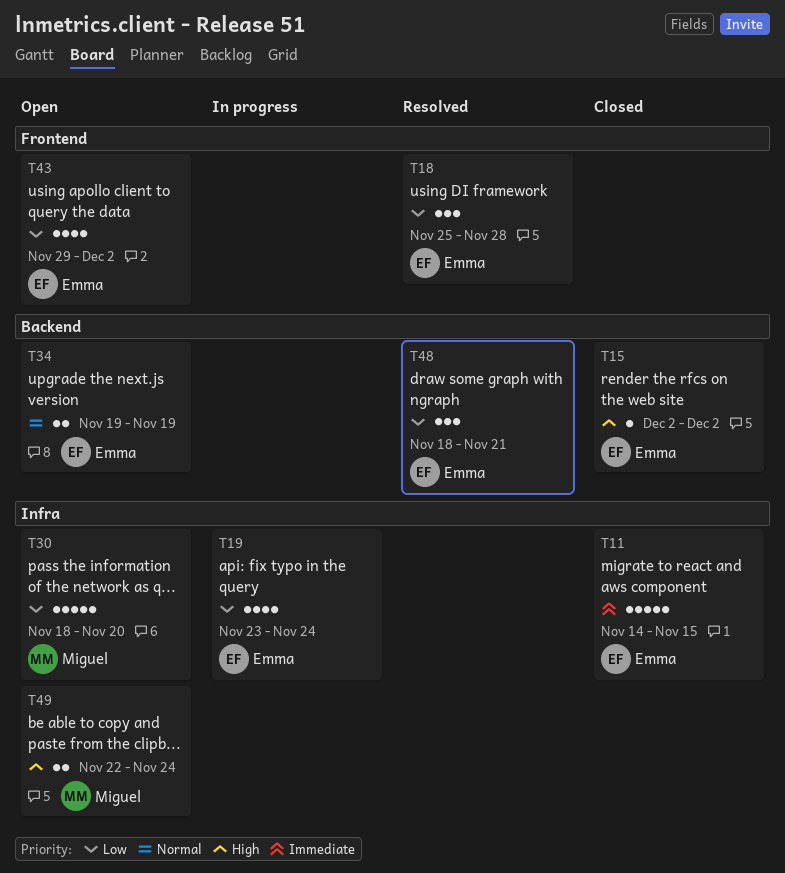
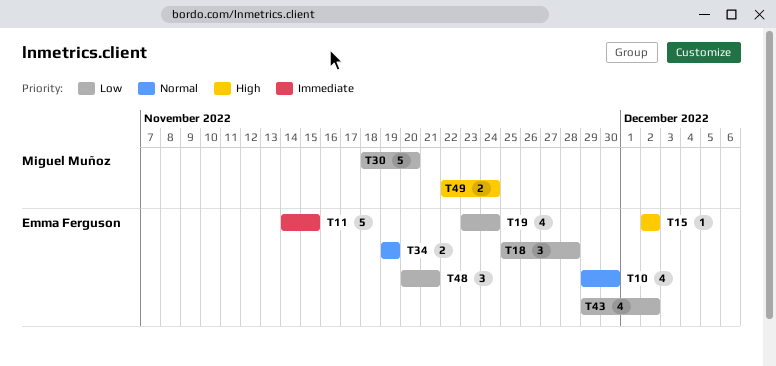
T10: none -> present
T48, start: Nov 18 -> Nov 20

